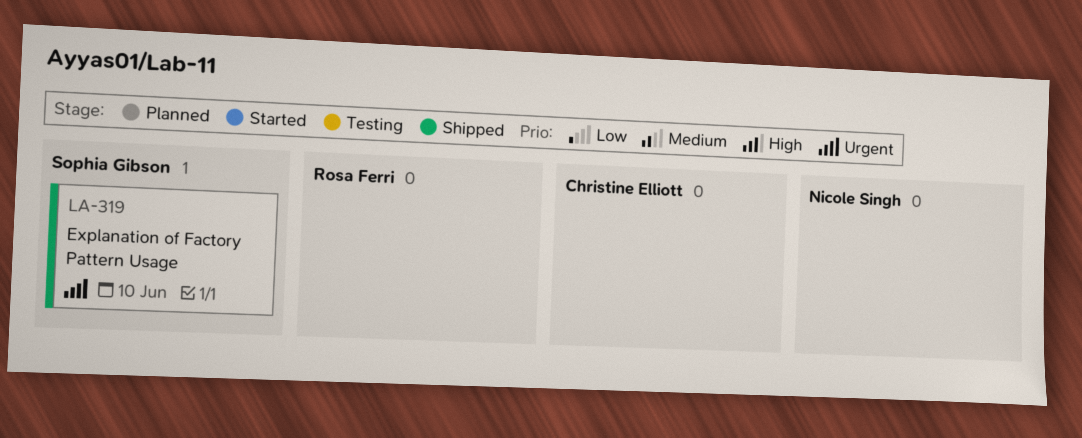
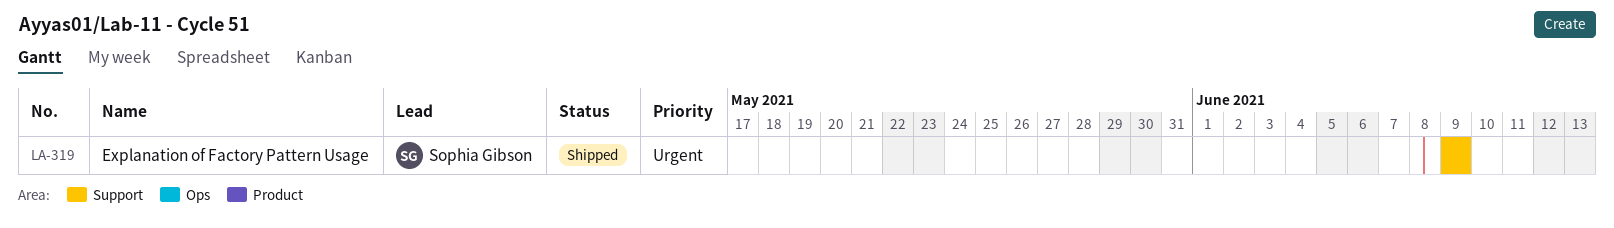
LA-319, due: Jun 10 -> Jun 9

